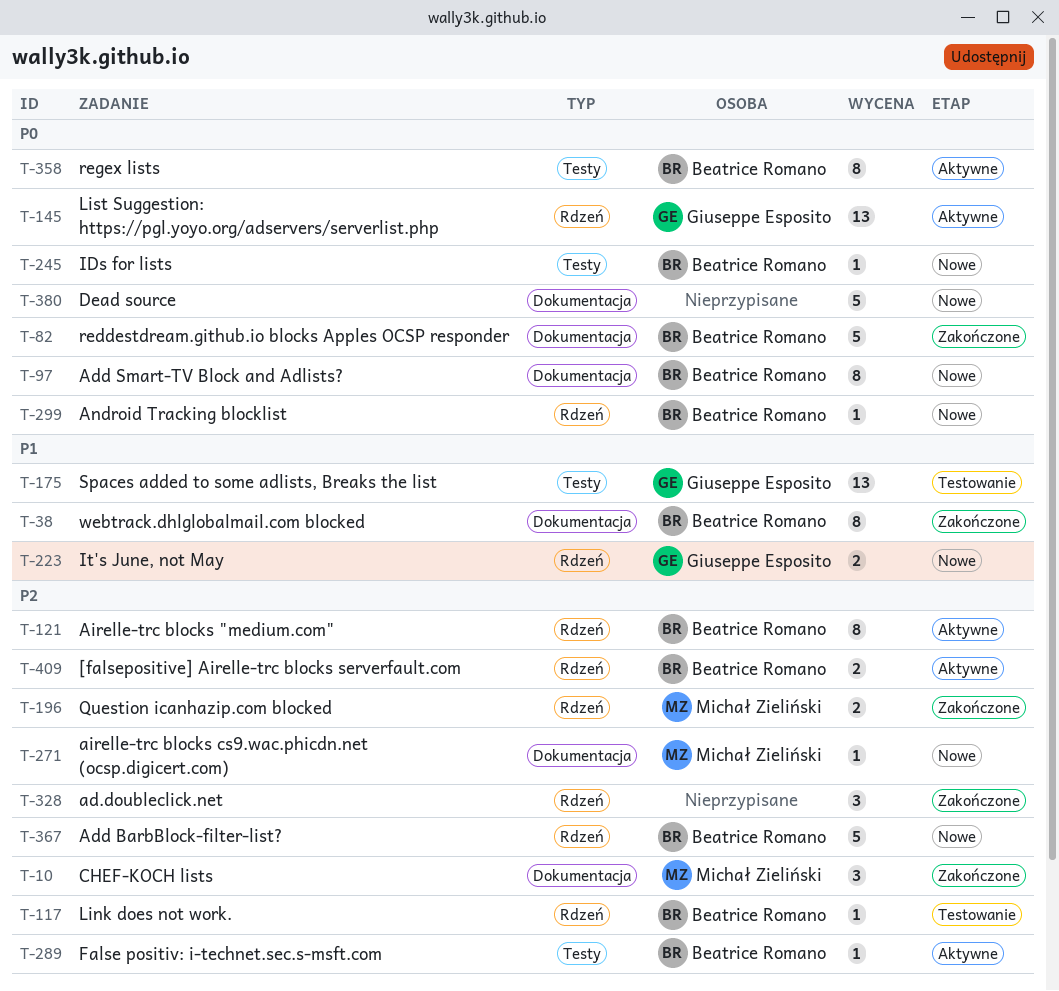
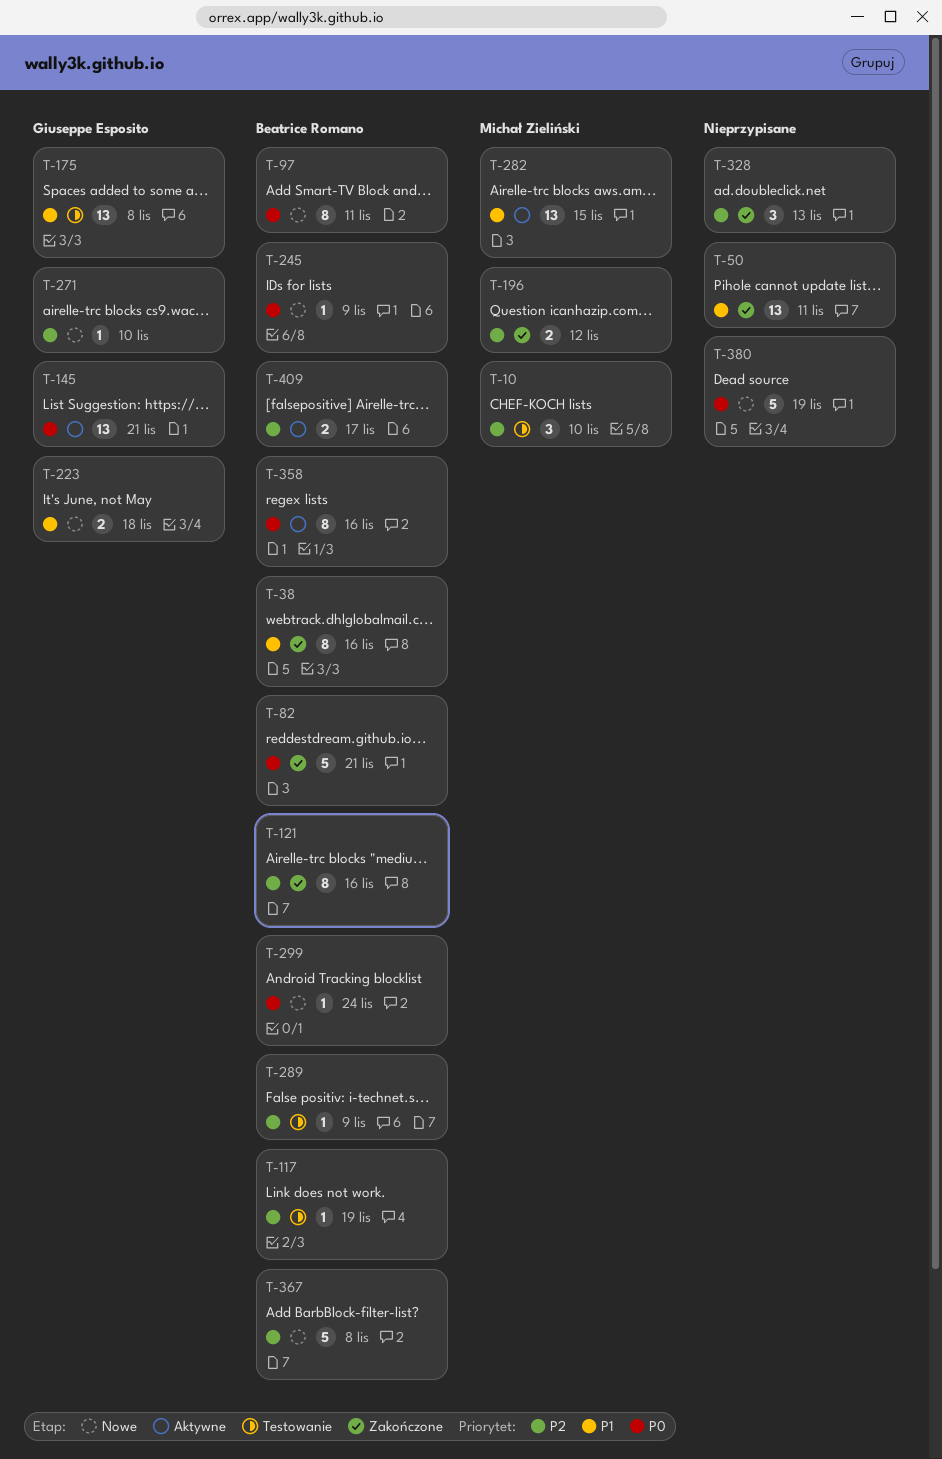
T-10, status: Zakończone -> Testowanie
T-50: none -> present
T-121, status: Aktywne -> Zakończone
T-271, owner: Michał Zieliński -> Giuseppe Esposito
T-282: none -> present
T-289, status: Aktywne -> Testowanie

